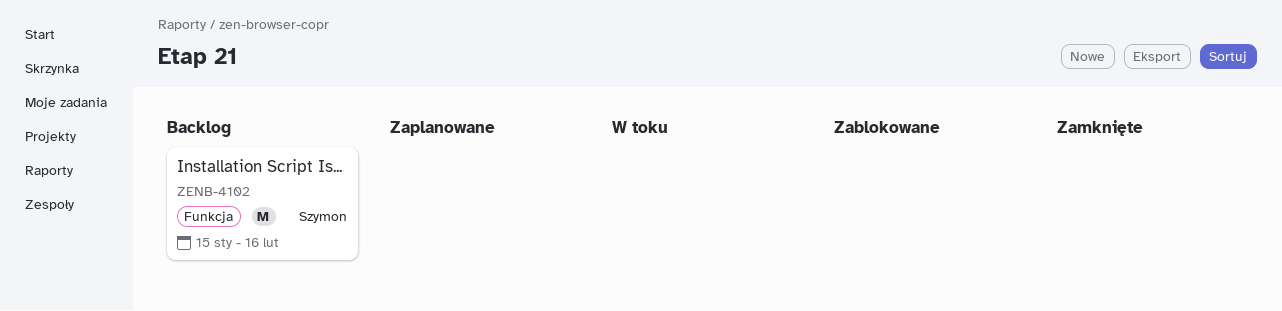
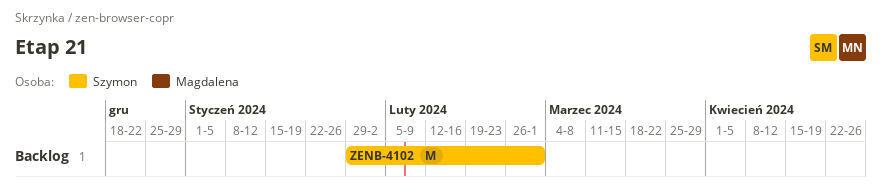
ZENB-4102, start: Jan 15 -> Jan 29
ZENB-4102, due: Feb 16 -> Mar 1

